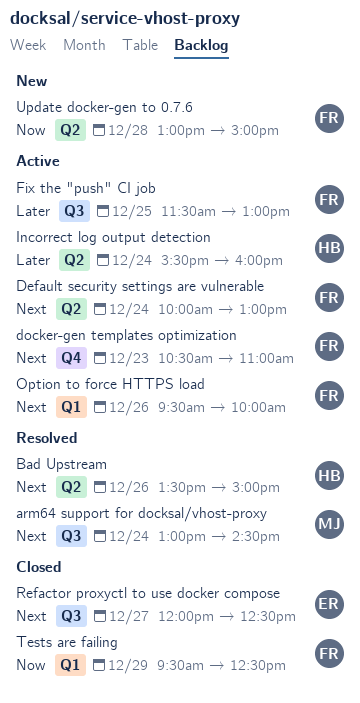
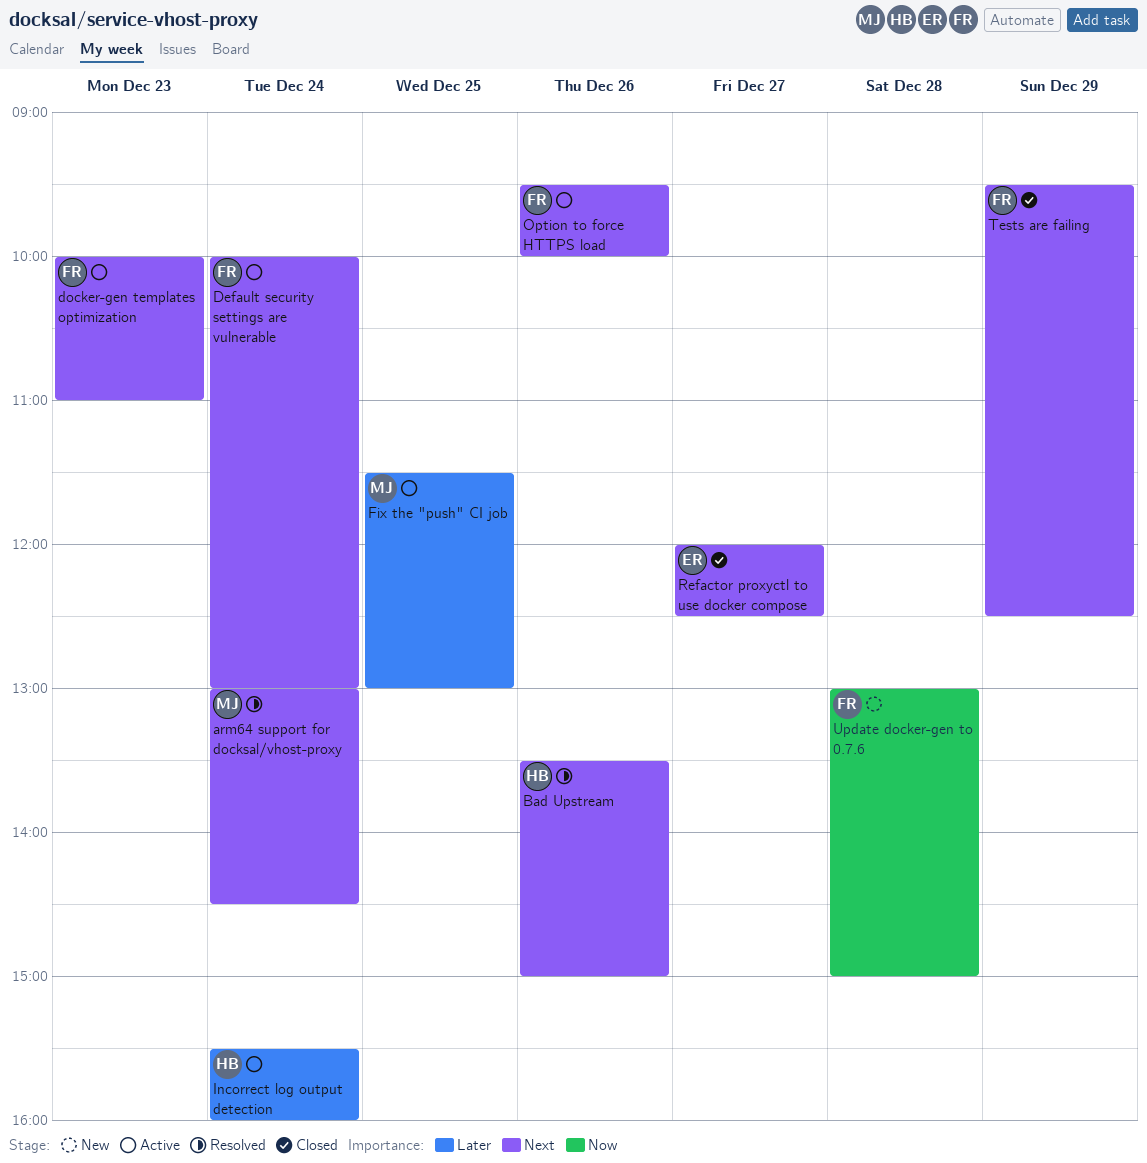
docker-gen templates optimization, begins: 10:30 -> 10:00
Fix the "push" CI job, owner: FR -> MJ
Tests are failing, priority: Now -> Next

